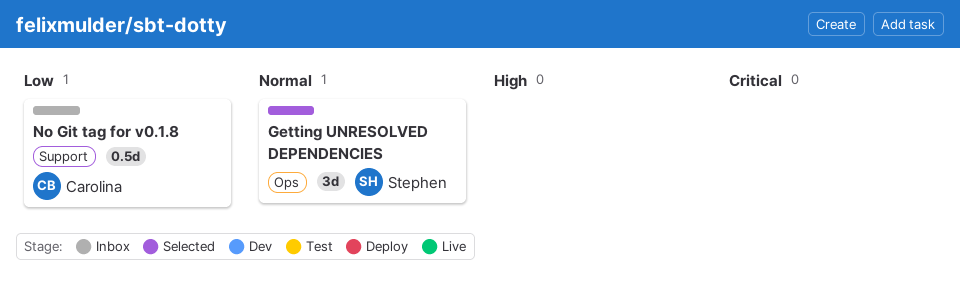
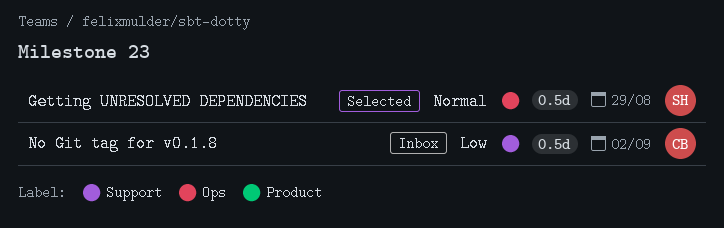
Getting UNRESOLVED DEPENDENCIES, estimate: 3d -> 0.5d

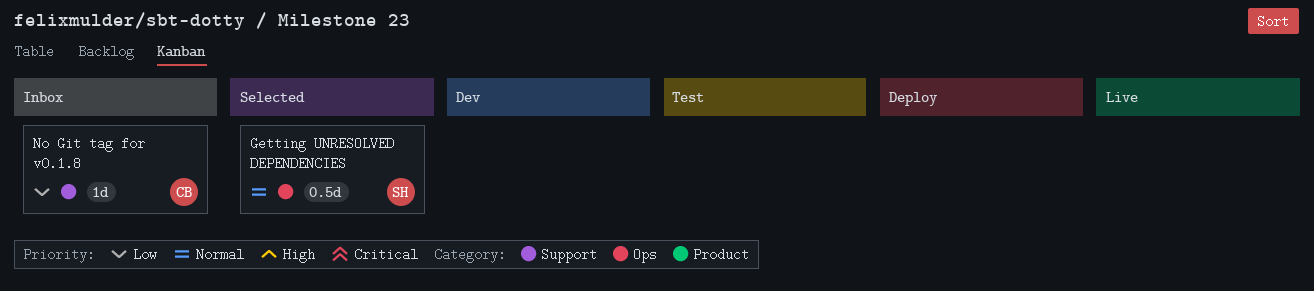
No Git tag for v0.1.8, estimate: 0.5d -> 1d

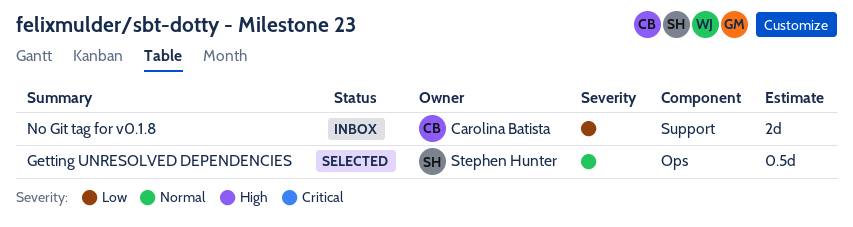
No Git tag for v0.1.8, estimate: 1d -> 2d

